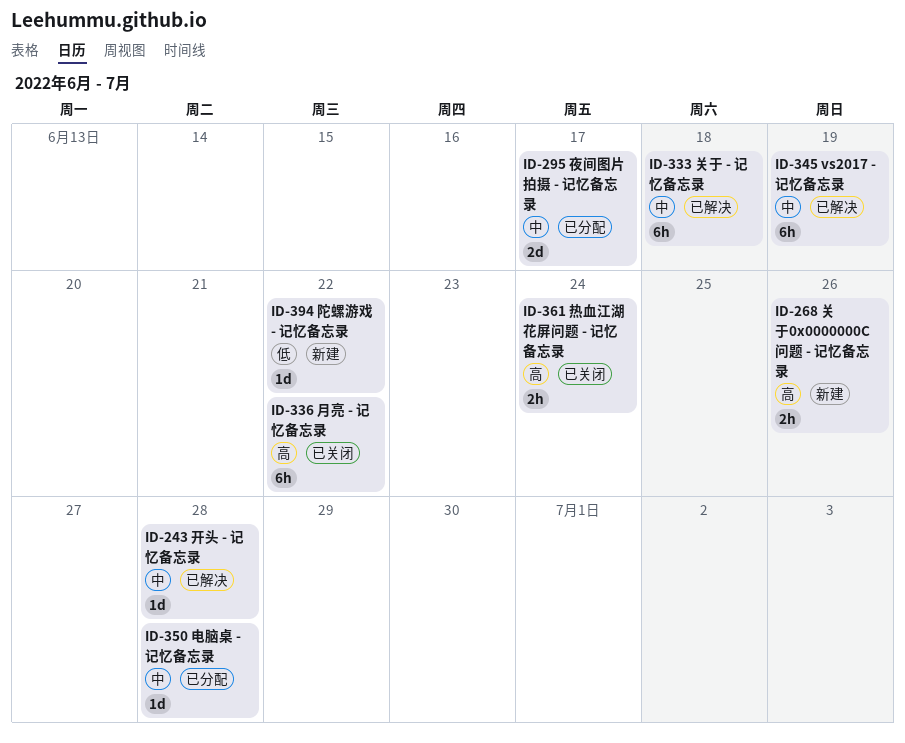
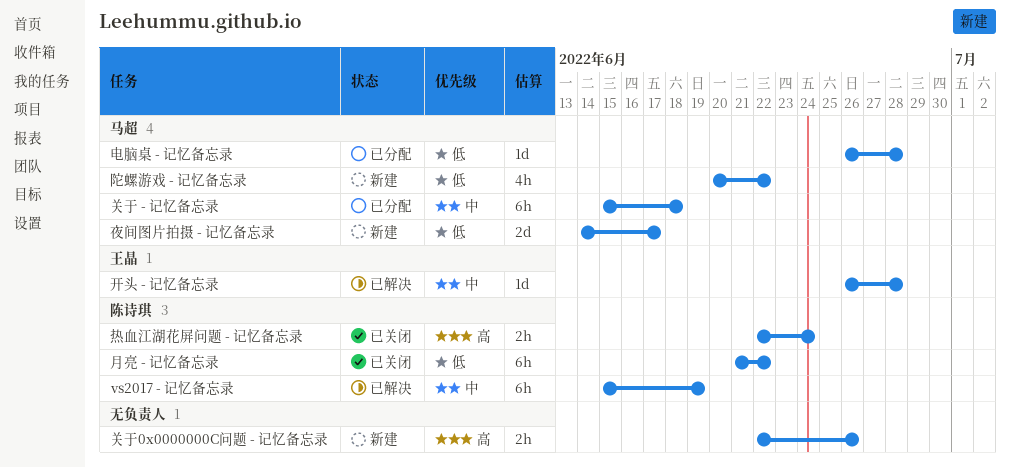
关于 - 记忆备忘录, status: 已解决 -> 已分配
夜间图片拍摄 - 记忆备忘录, status: 已分配 -> 新建
夜间图片拍摄 - 记忆备忘录, priority: 中 -> 低
月亮 - 记忆备忘录, priority: 高 -> 低
电脑桌 - 记忆备忘录, priority: 中 -> 低
陀螺游戏 - 记忆备忘录, estimate: 1d -> 4h

